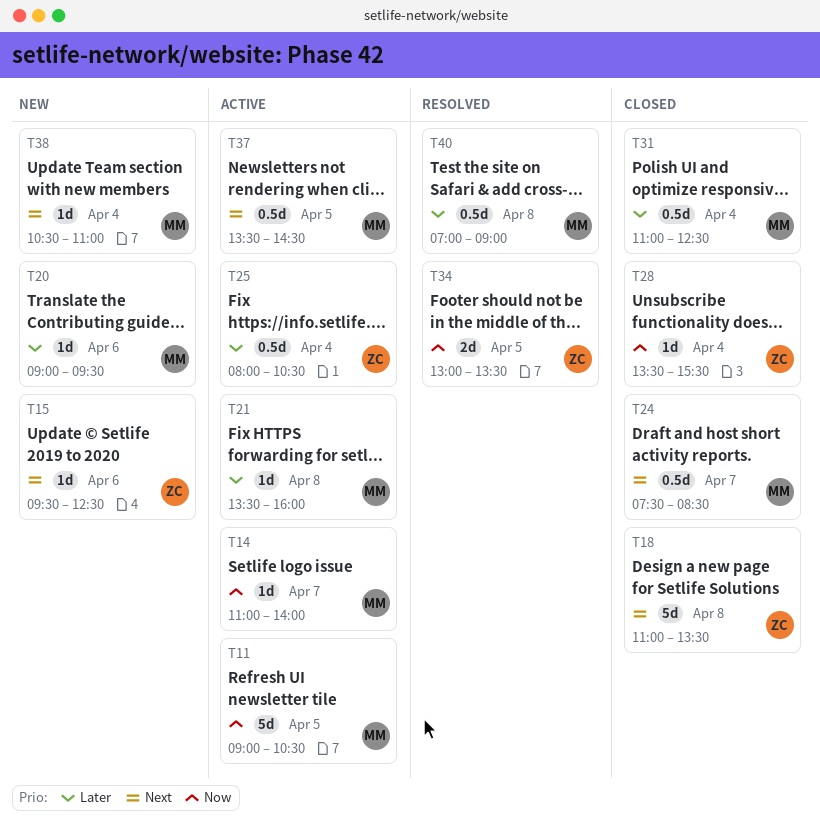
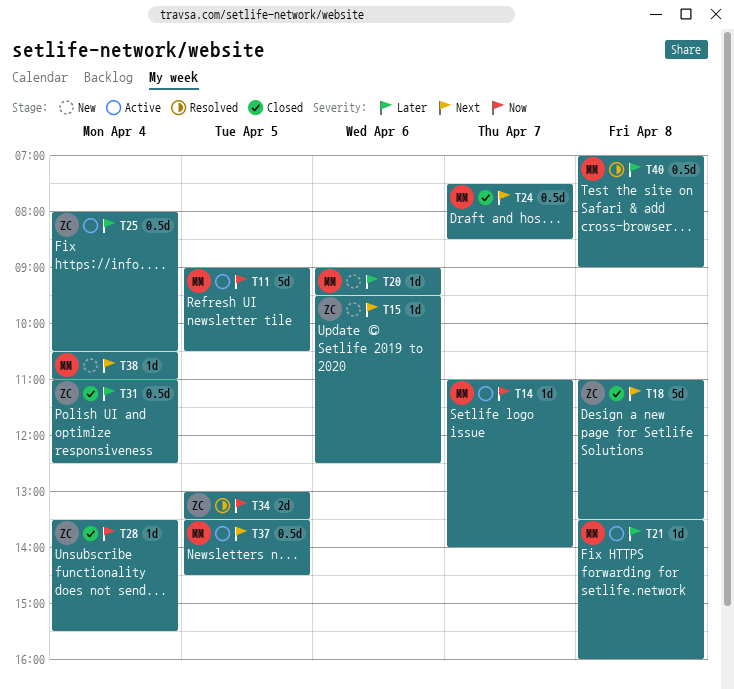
T31, owner: MM -> ZC

